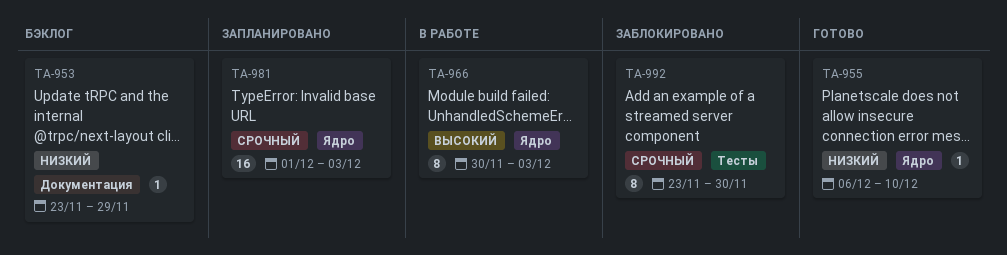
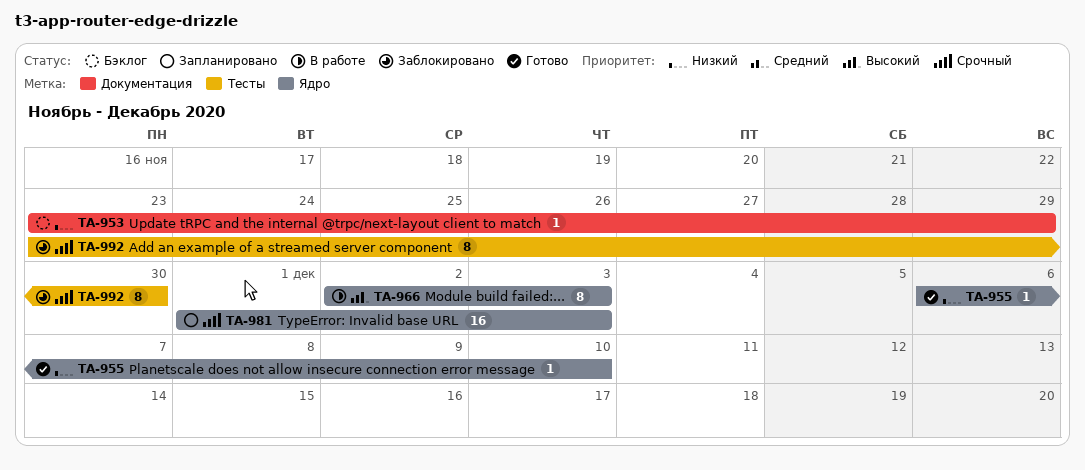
TA-966, start: Nov 30 -> Dec 2

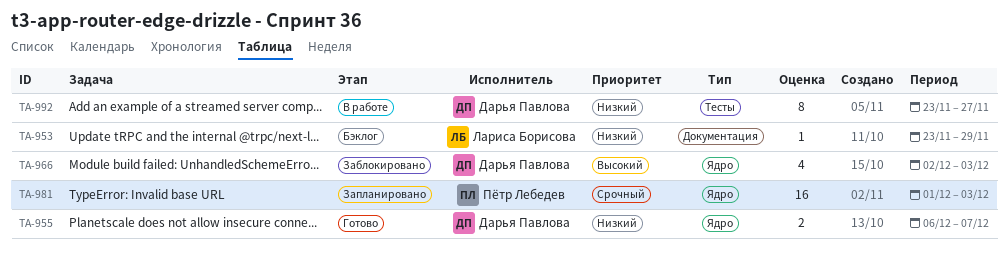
TA-955, estimate: 1 -> 2
TA-955, due: Dec 10 -> Dec 7
TA-966, status: В работе -> Заблокировано
TA-966, estimate: 8 -> 4
TA-992, status: Заблокировано -> В работе
TA-992, priority: Срочный -> Низкий
TA-992, due: Nov 30 -> Nov 27

